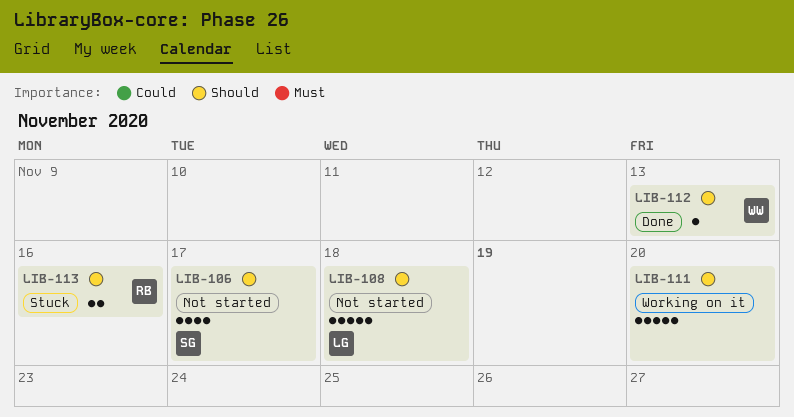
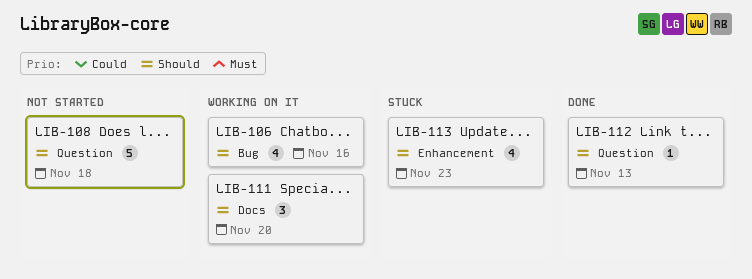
LIB-106, status: Not started -> Working on it
LIB-106, due: Nov 17 -> Nov 16
LIB-111, estimate: 5 -> 3
LIB-113, estimate: 2 -> 4
LIB-113, due: Nov 16 -> Nov 23

